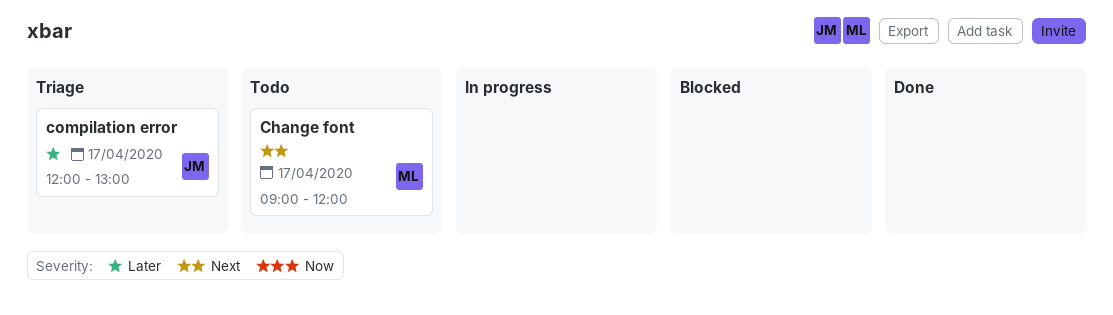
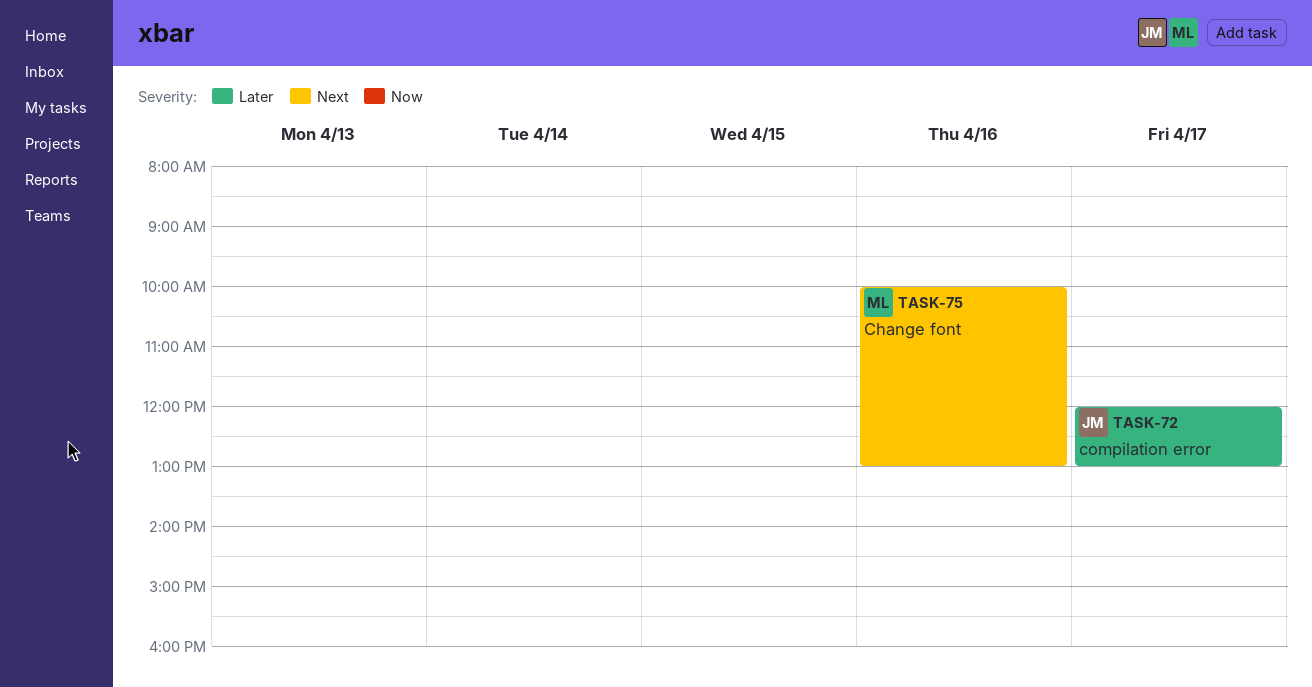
Change font, day: Apr 17 -> Apr 16
Change font, begins: 09:00 -> 10:00
Change font, ends: 12:00 -> 13:00

